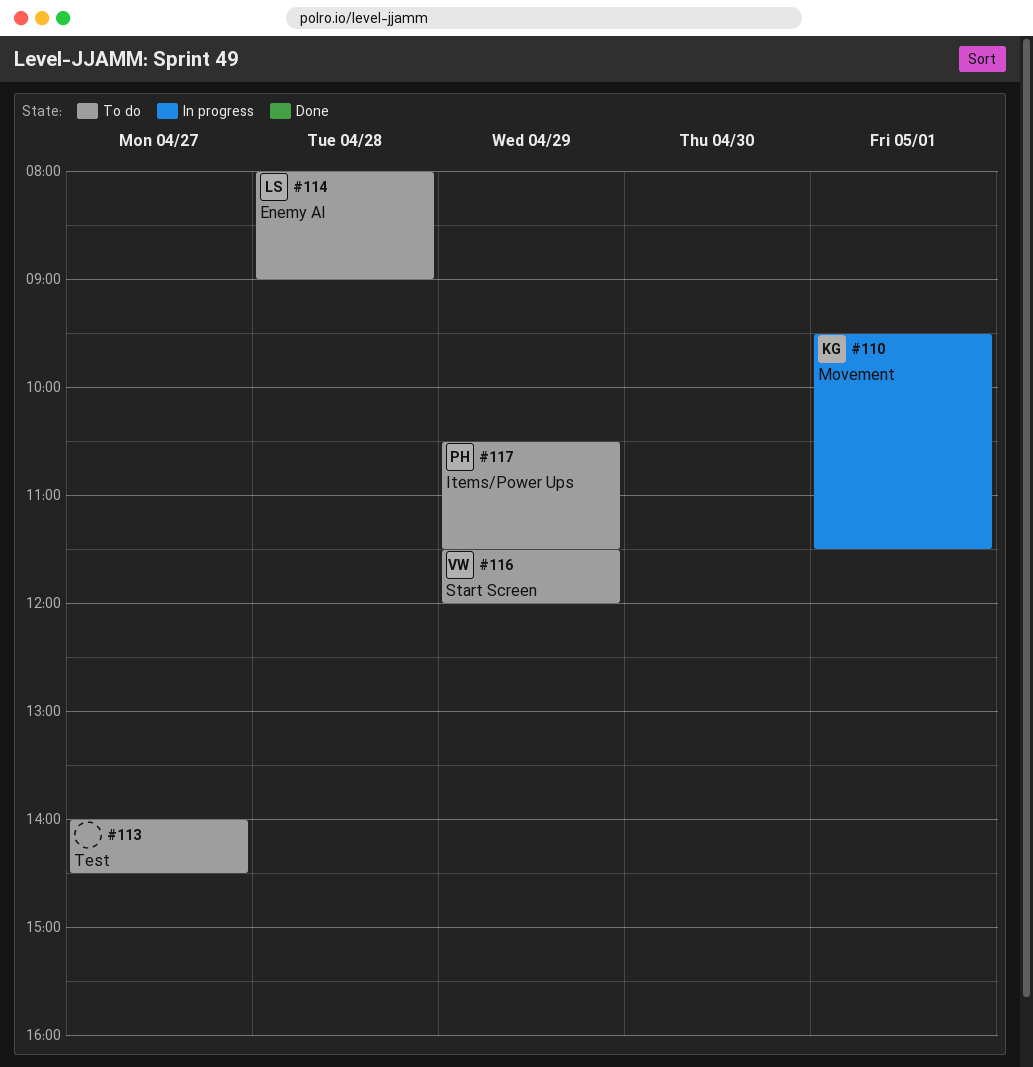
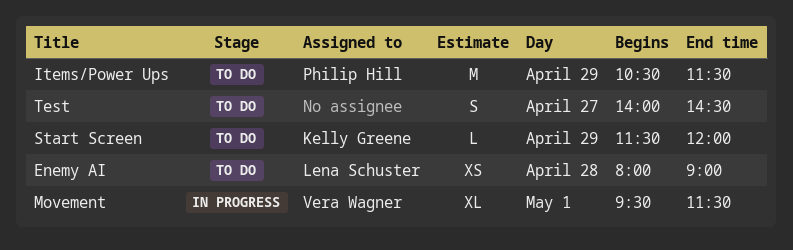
Movement, owner: Kelly Greene -> Vera Wagner
Start Screen, owner: Vera Wagner -> Kelly Greene

